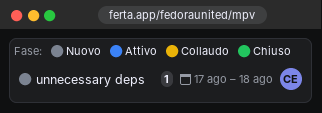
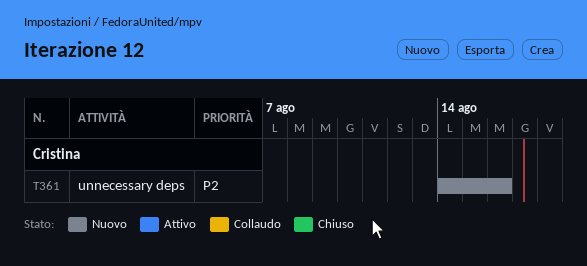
unnecessary deps, start: Aug 17 -> Aug 14
unnecessary deps, due: Aug 18 -> Aug 16

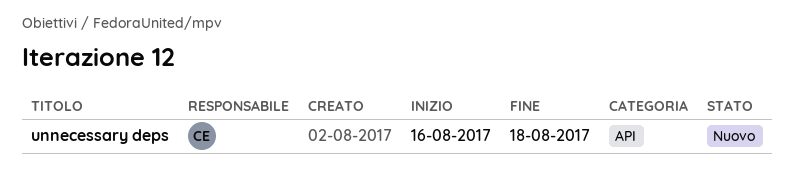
unnecessary deps, start: Aug 14 -> Aug 16
unnecessary deps, due: Aug 16 -> Aug 18

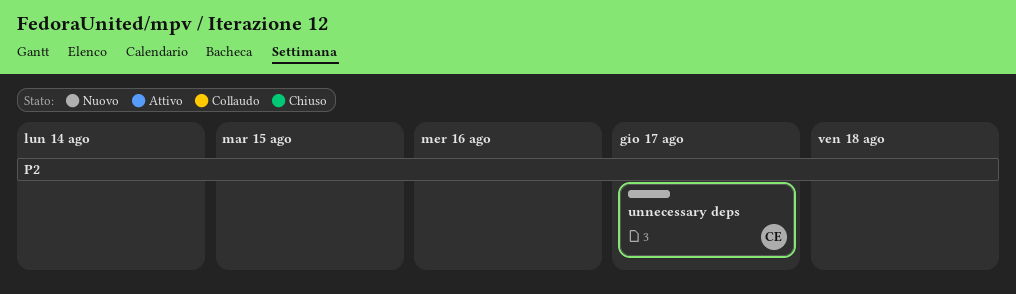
unnecessary deps, due: Aug 18 -> Aug 17

